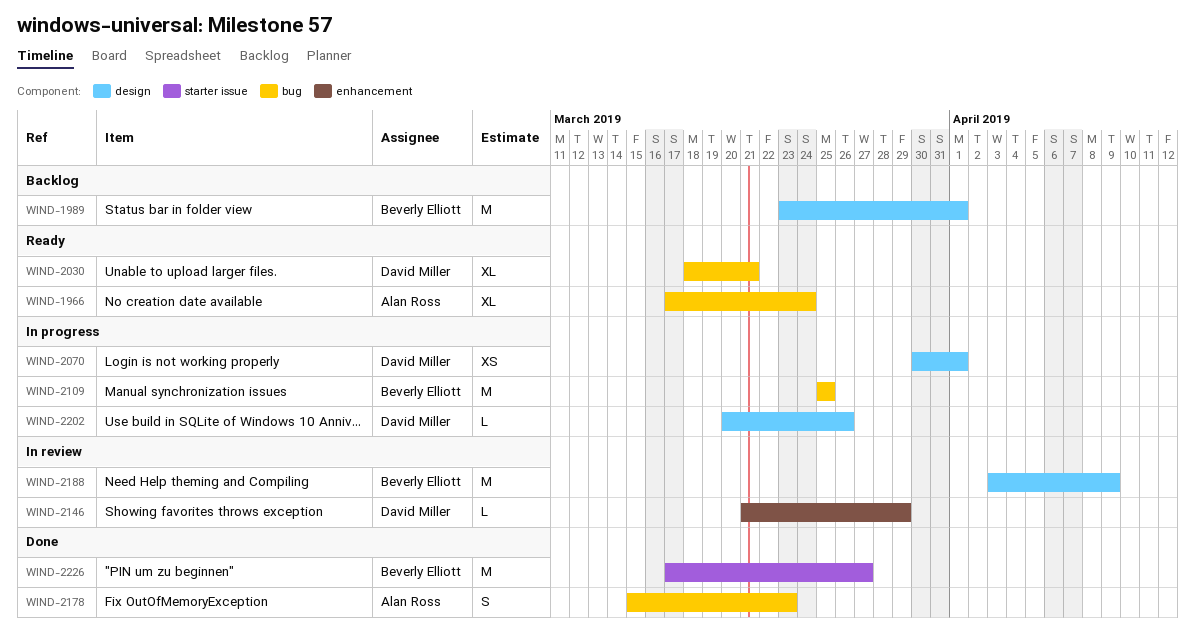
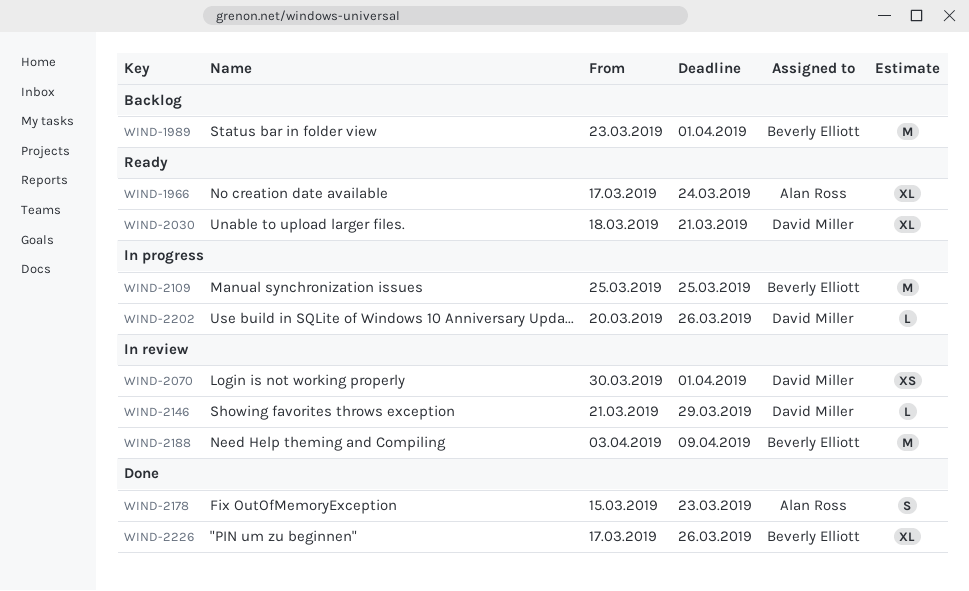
WIND-2070, status: In progress -> In review
WIND-2226, estimate: M -> XL
WIND-2226, due: Mar 27 -> Mar 26

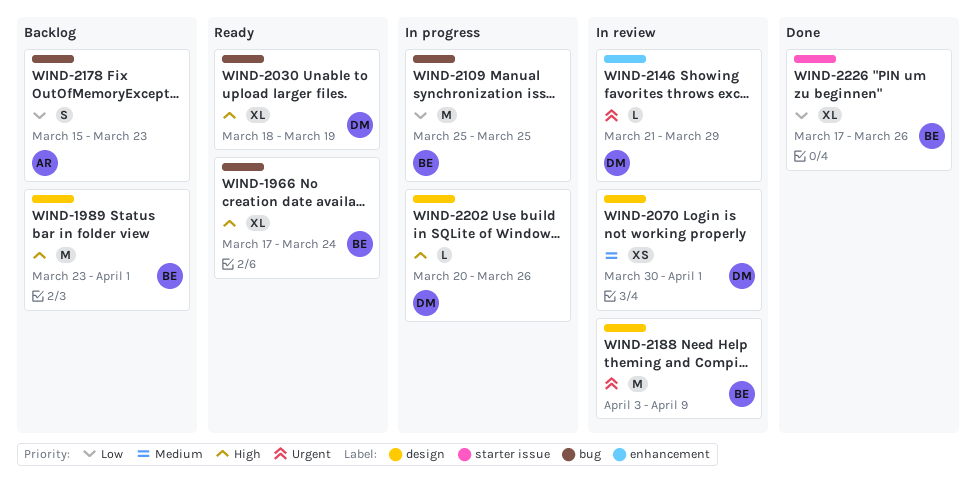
WIND-1966, owner: Alan Ross -> Beverly Elliott
WIND-2030, due: Mar 21 -> Mar 19
WIND-2178, status: Done -> Backlog

